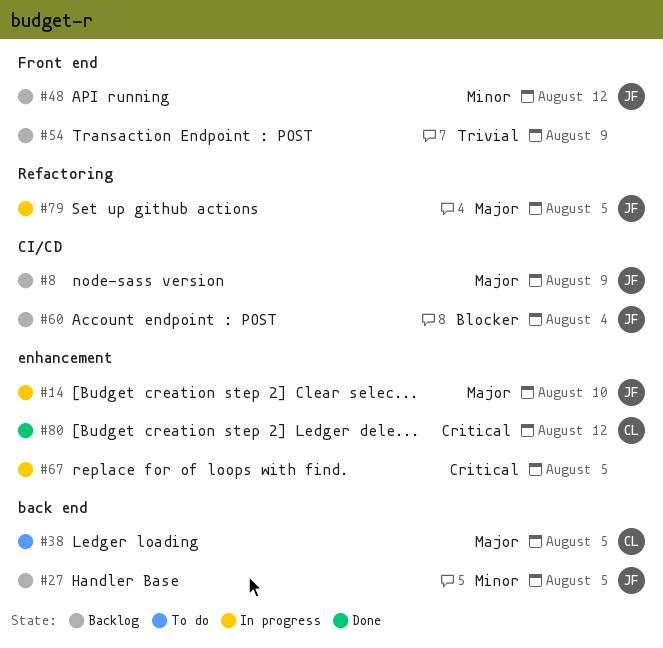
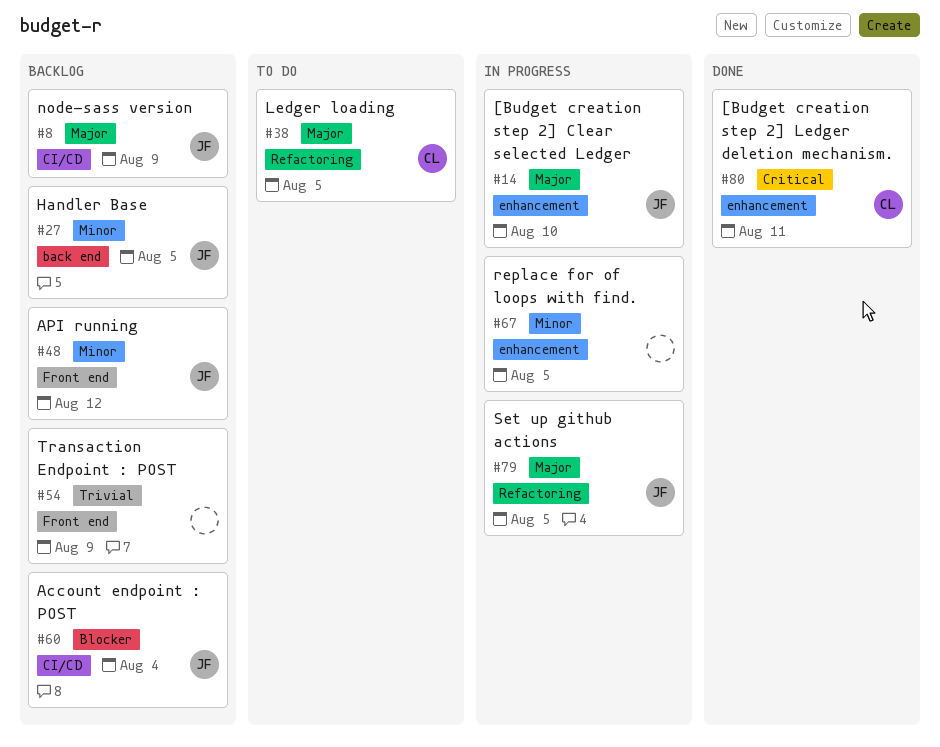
#38, label: back end -> Refactoring
#67, priority: Critical -> Minor
#80, due: Aug 12 -> Aug 11

